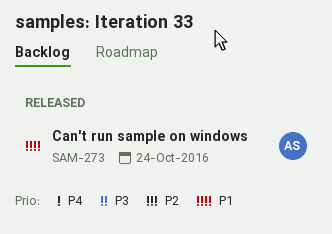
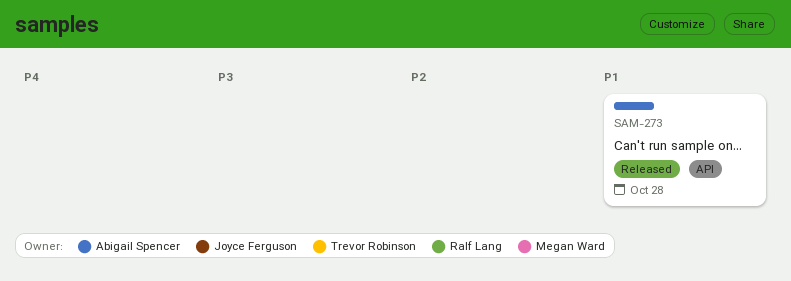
SAM-273, due: Oct 24 -> Oct 28

